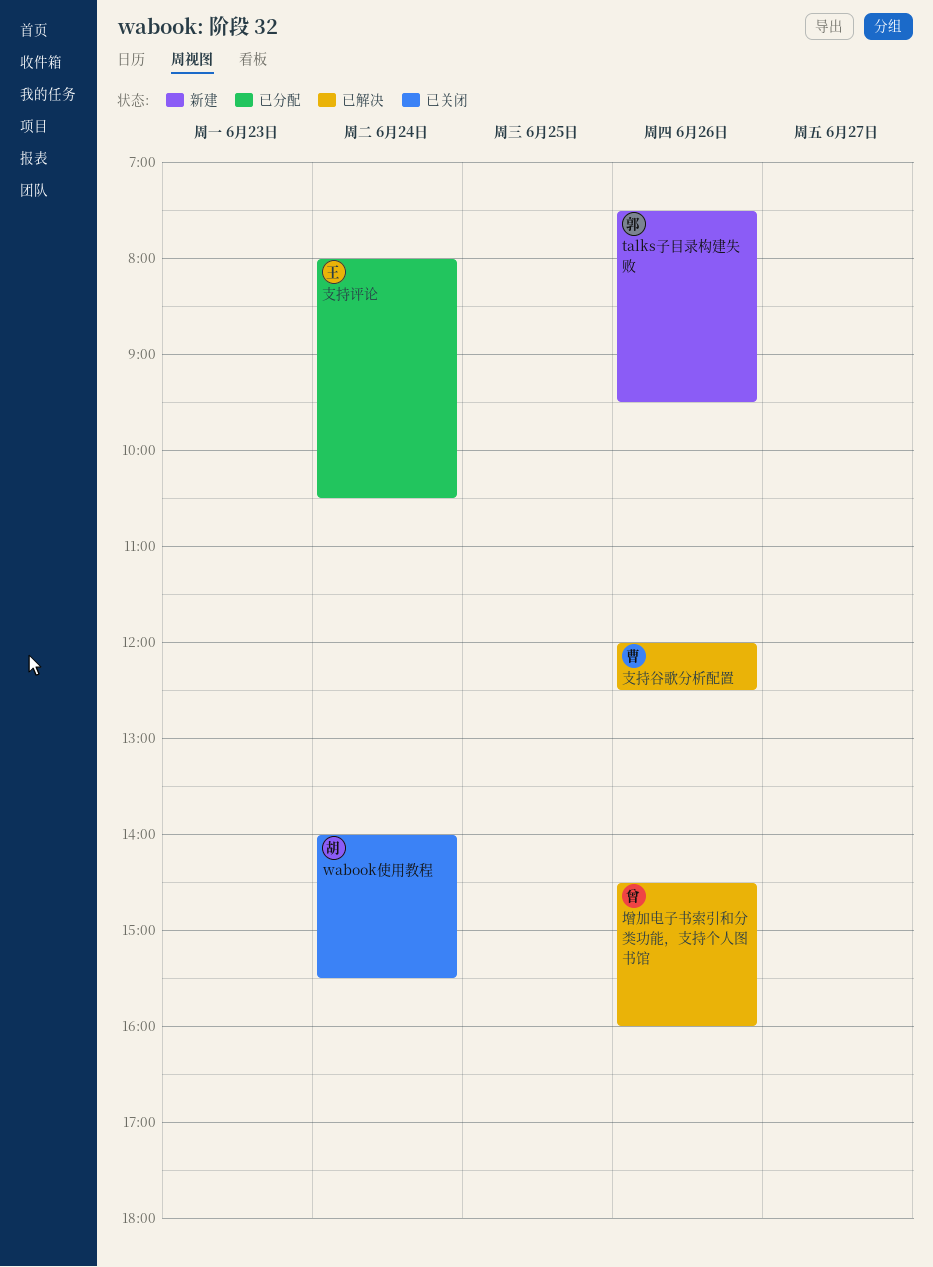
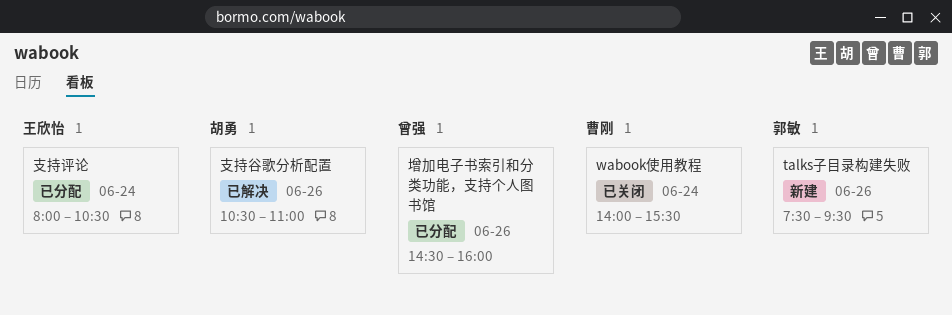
wabook使用教程, owner: 胡勇 -> 曹刚
增加电子书索引和分类功能，支持个人图书馆, status: 已解决 -> 已分配
支持谷歌分析配置, owner: 曹刚 -> 胡勇
支持谷歌分析配置, begins: 12:00 -> 10:30
支持谷歌分析配置, ends: 12:30 -> 11:00

